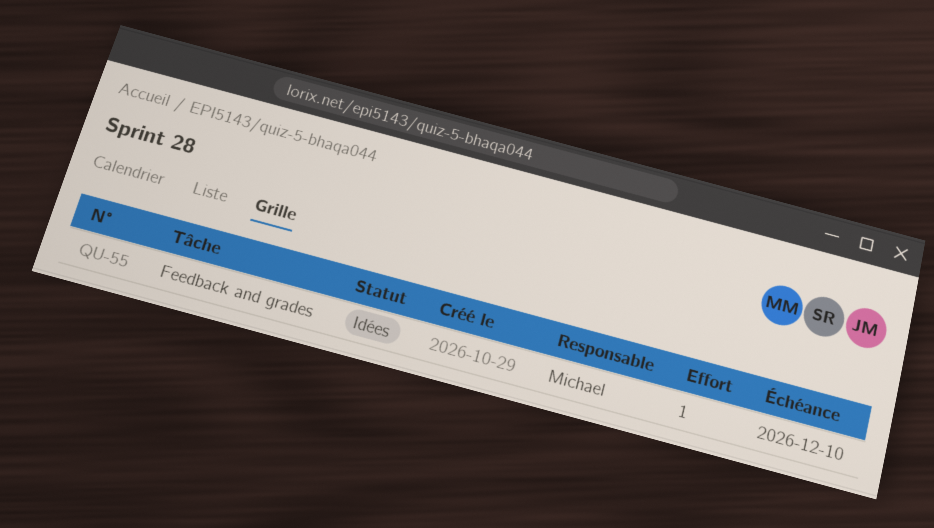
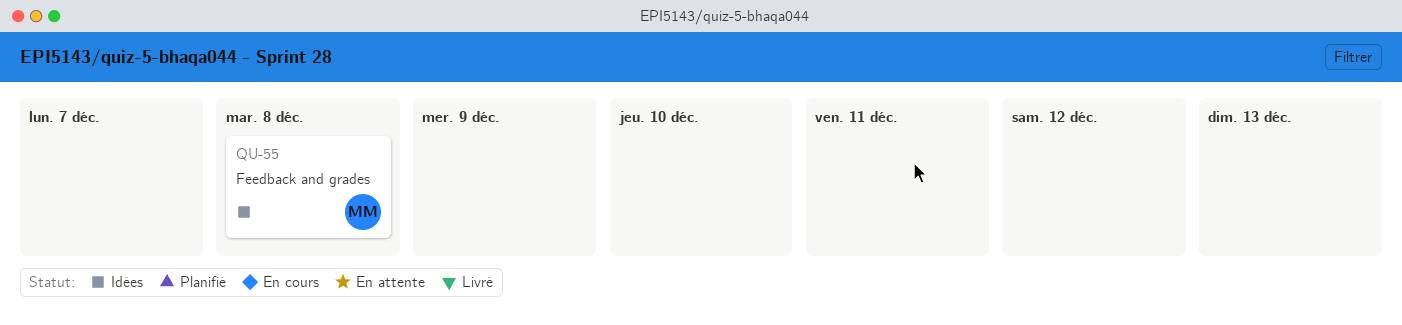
QU-55, due: Dec 10 -> Dec 8

